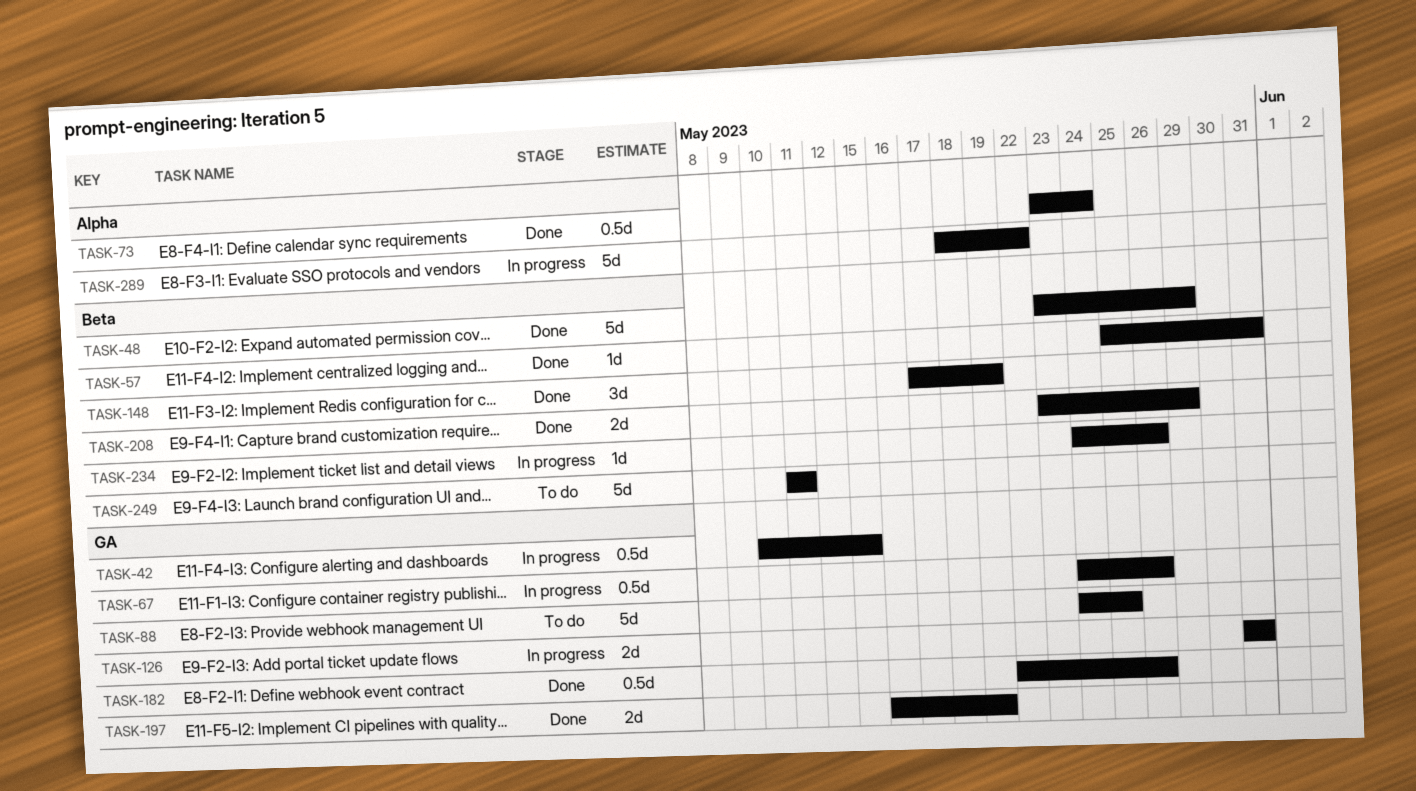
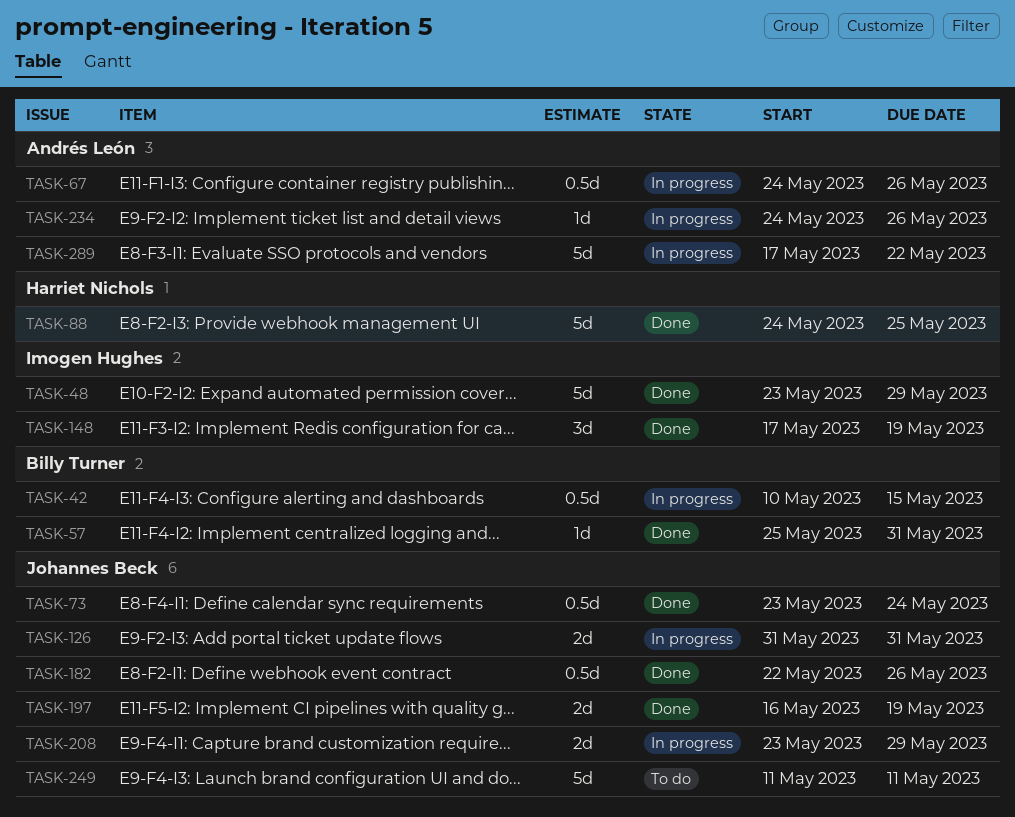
TASK-88, status: To do -> Done
TASK-208, status: Done -> In progress
TASK-289, start: May 18 -> May 17

